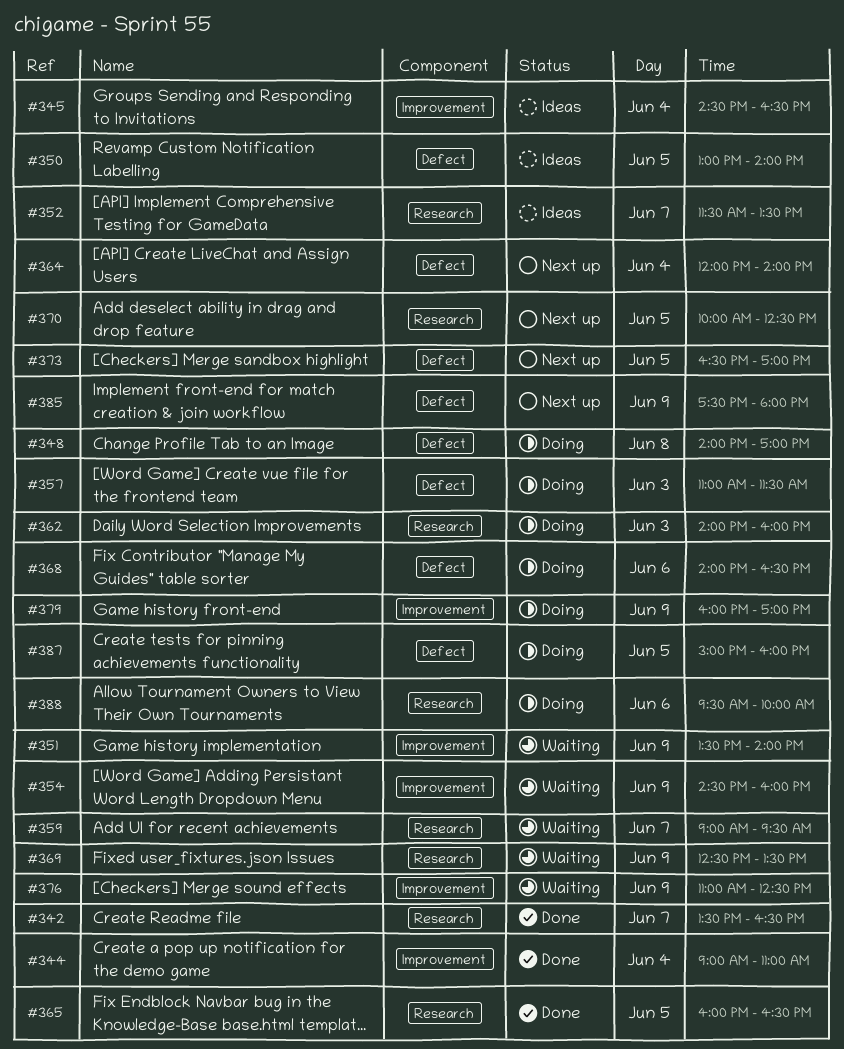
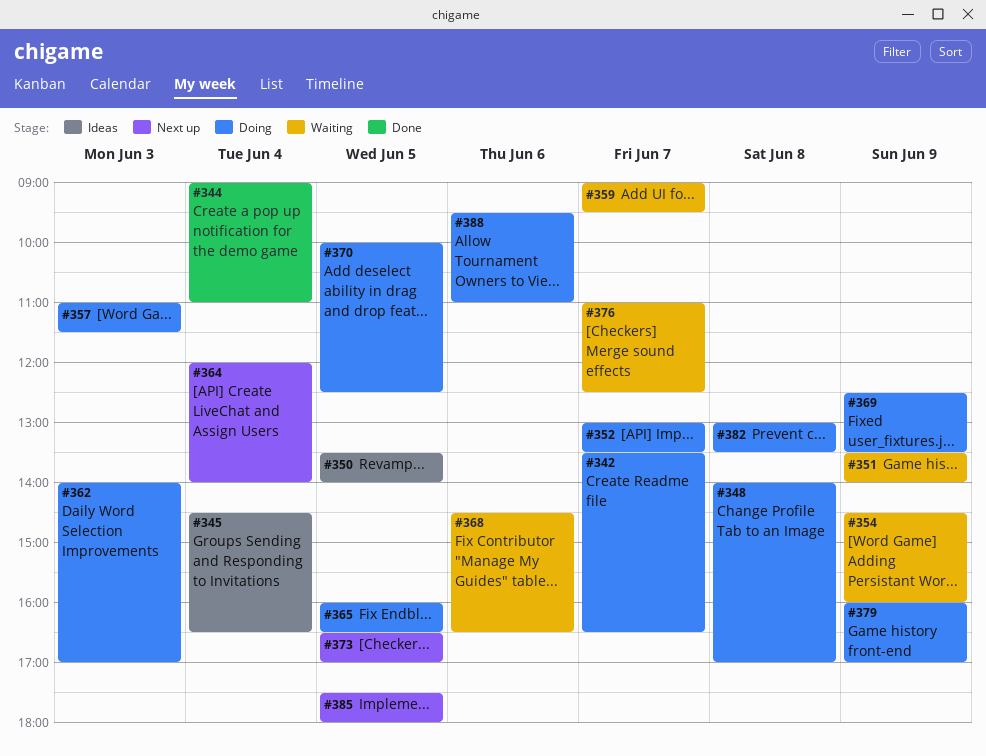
#342, status: Done -> Doing
#350, begins: 13:00 -> 13:30
#352, status: Ideas -> Doing
#352, begins: 11:30 -> 13:00
#362, ends: 16:00 -> 17:00
#365, status: Done -> Doing
#368, status: Doing -> Waiting
#368, begins: 14:00 -> 14:30
#369, status: Waiting -> Doing
#370, status: Next up -> Doing
#376, day: Jun 9 -> Jun 7
#382: none -> present
#385, day: Jun 9 -> Jun 5
#387: present -> none
#388, ends: 10:00 -> 11:00

